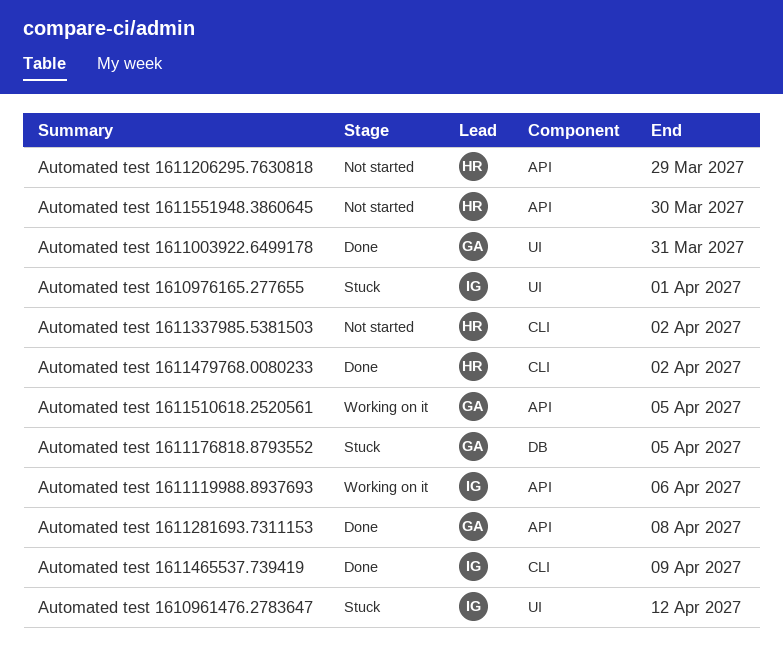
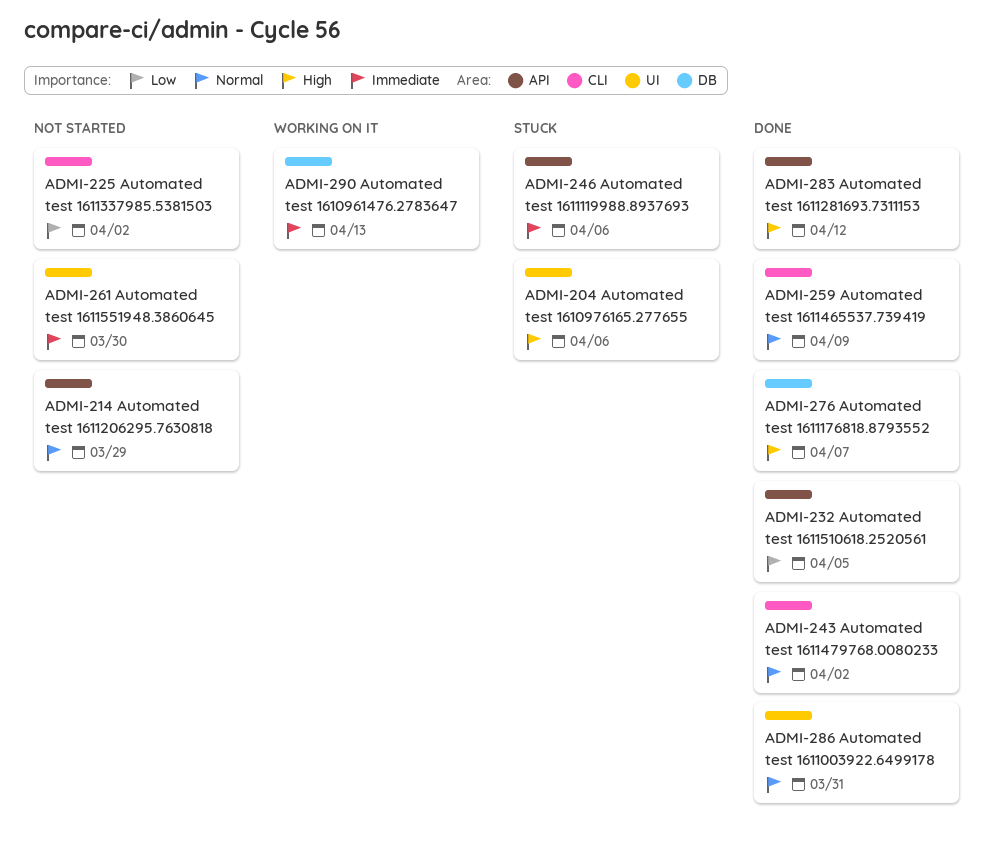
Automated test 1610961476.2783647, status: Stuck -> Working on it
Automated test 1610961476.2783647, label: UI -> DB
Automated test 1610961476.2783647, due: Apr 12 -> Apr 13
Automated test 1610976165.277655, due: Apr 1 -> Apr 6
Automated test 1611119988.8937693, status: Working on it -> Stuck
Automated test 1611176818.8793552, status: Stuck -> Done
Automated test 1611176818.8793552, due: Apr 5 -> Apr 7
Automated test 1611281693.7311153, due: Apr 8 -> Apr 12
Automated test 1611510618.2520561, status: Working on it -> Done
Automated test 1611551948.3860645, label: API -> UI

